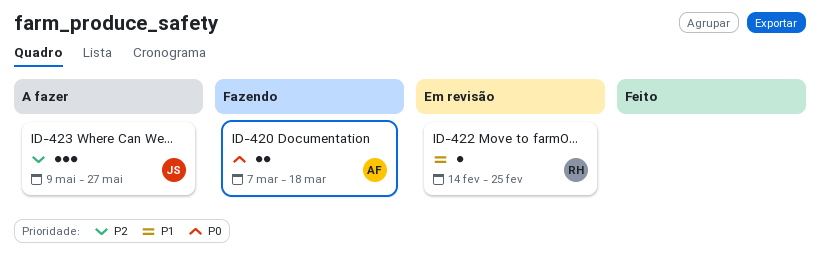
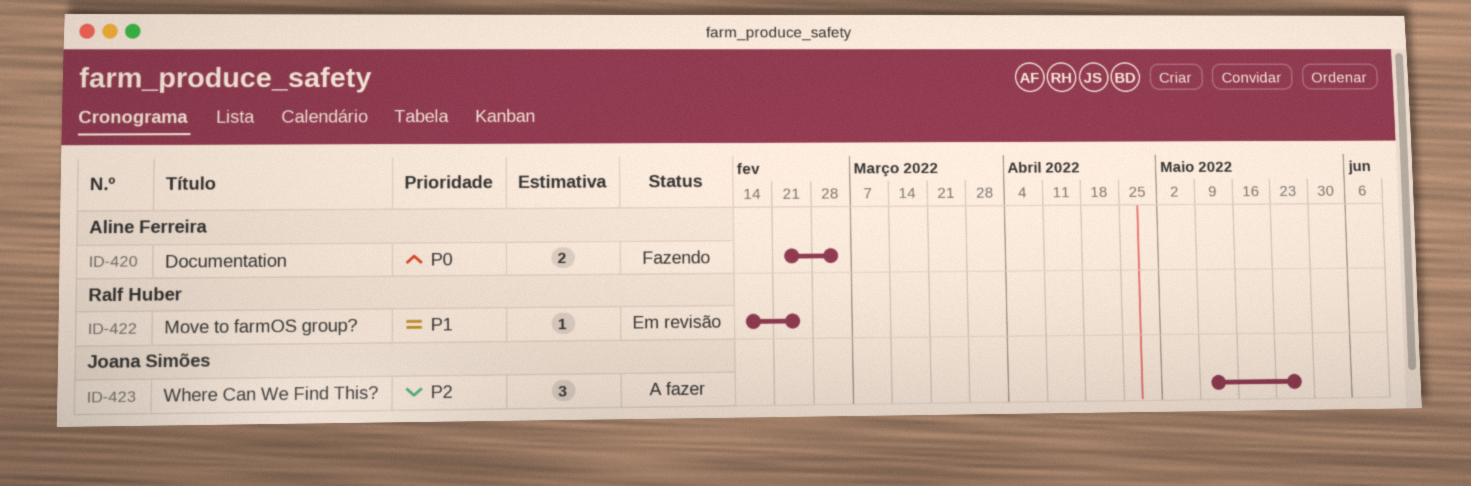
ID-420, start: Mar 7 -> Feb 21
ID-420, due: Mar 18 -> Mar 4

